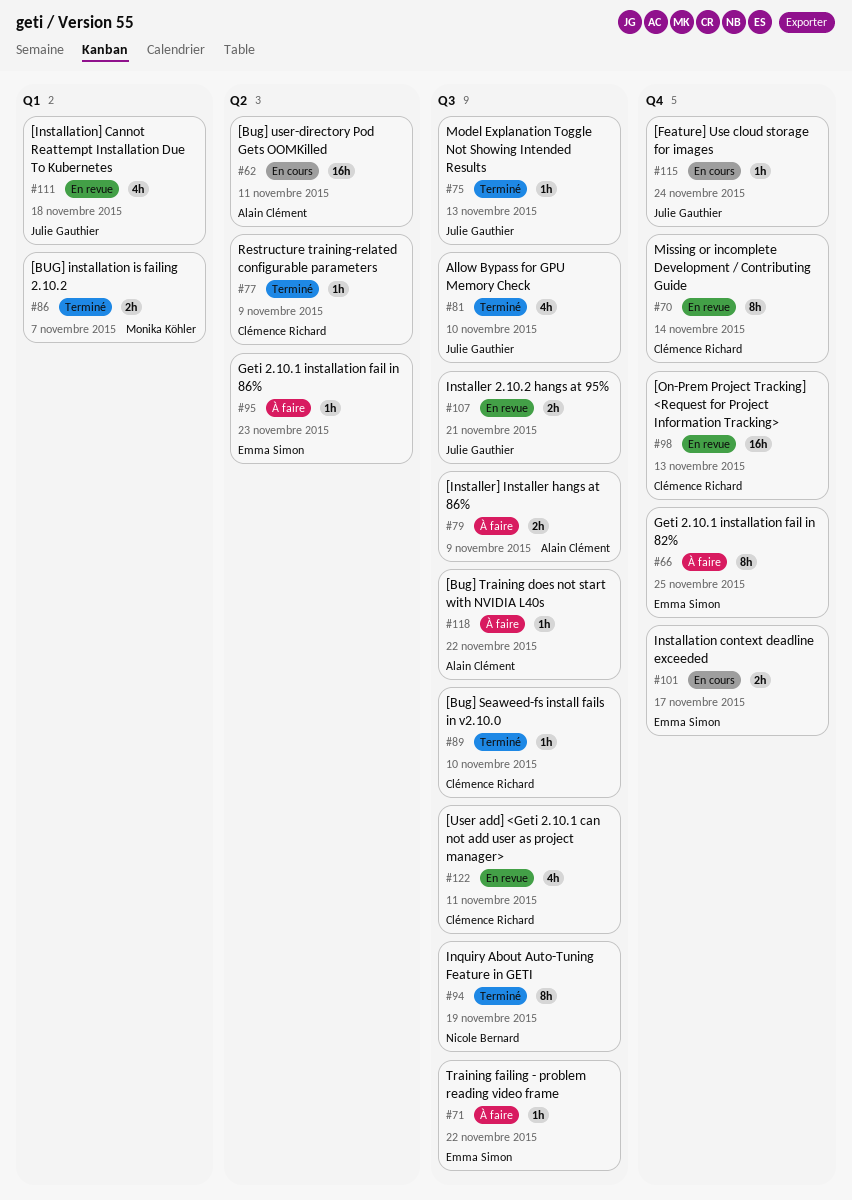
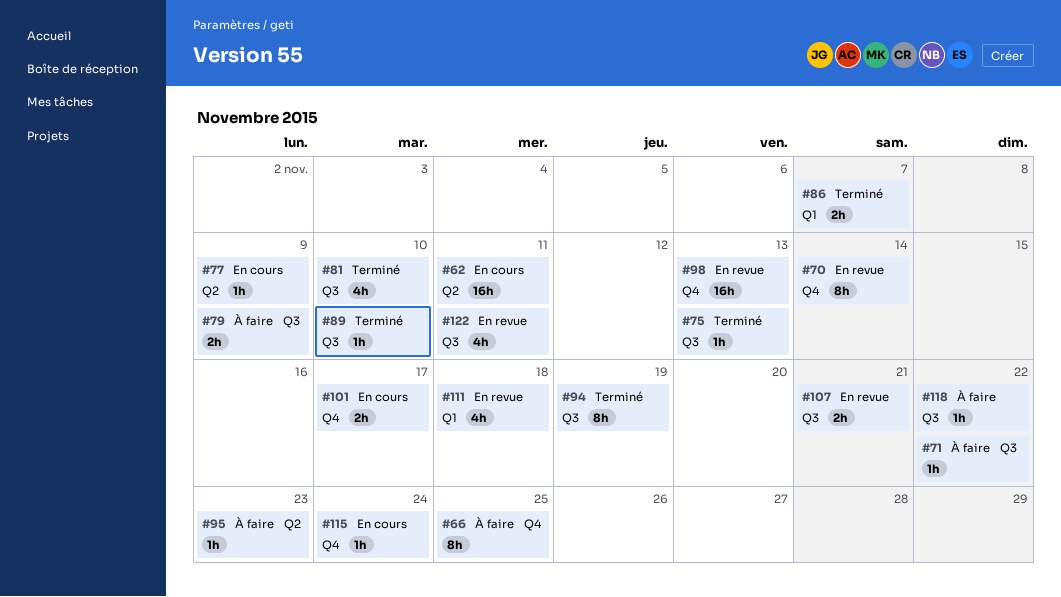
#77, status: Terminé -> En cours

